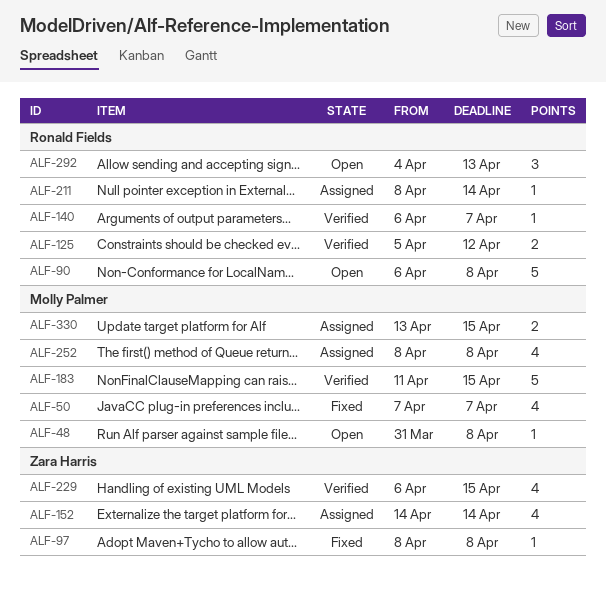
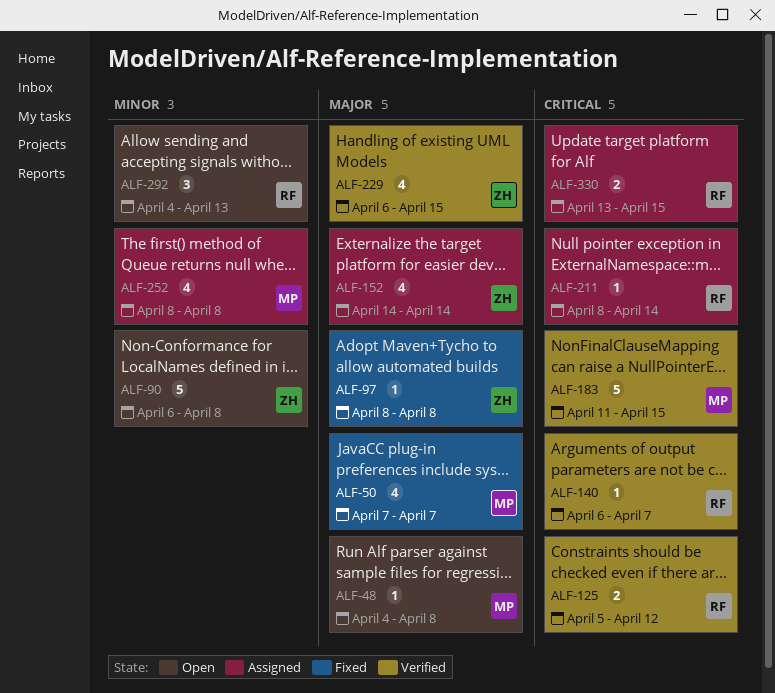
ALF-48, start: Mar 31 -> Apr 4
ALF-90, owner: Ronald Fields -> Zara Harris
ALF-330, owner: Molly Palmer -> Ronald Fields

